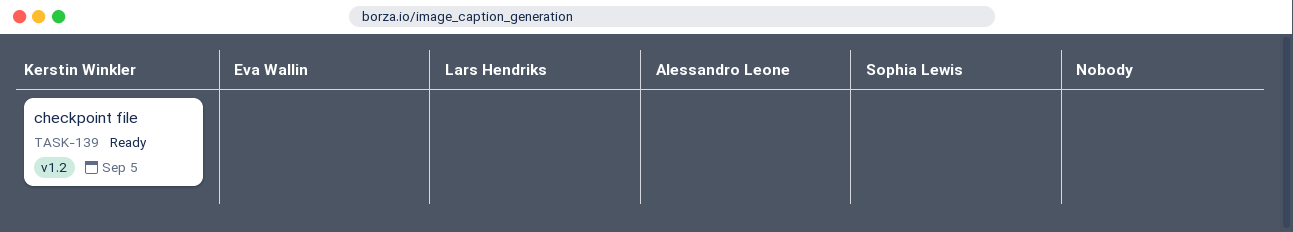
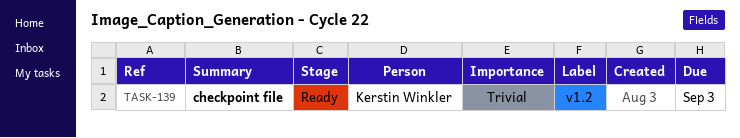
TASK-139, due: Sep 5 -> Sep 3

